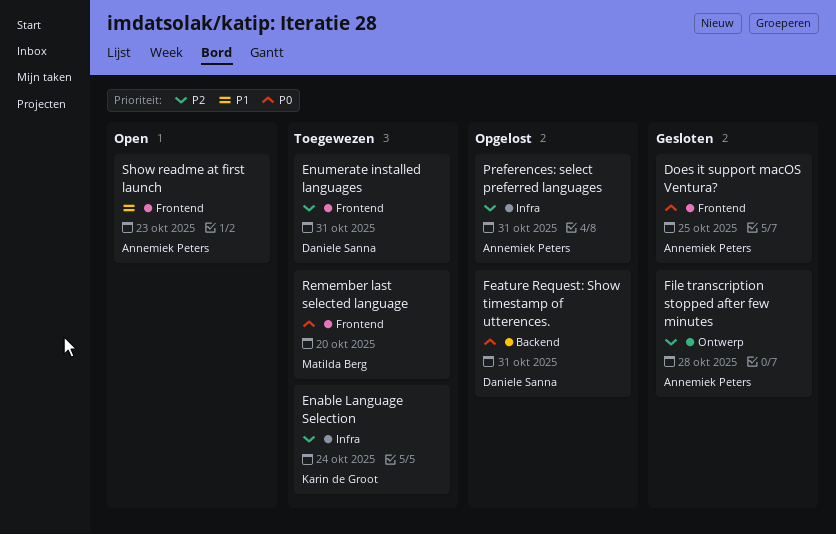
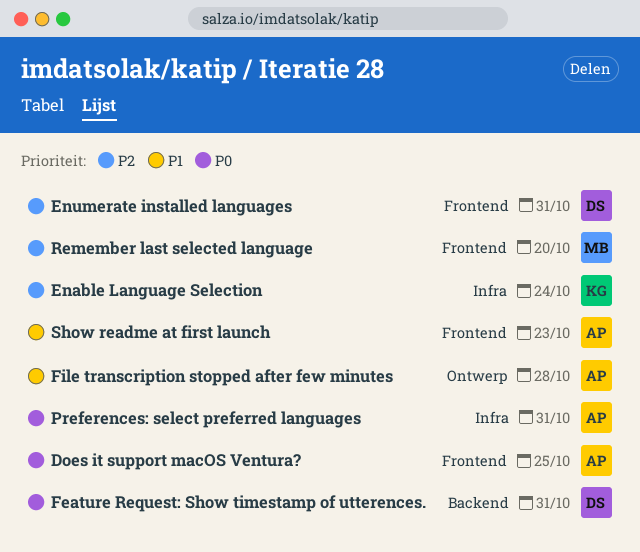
File transcription stopped after few minutes, priority: P2 -> P1
Preferences: select preferred languages, priority: P2 -> P0
Remember last selected language, priority: P0 -> P2

